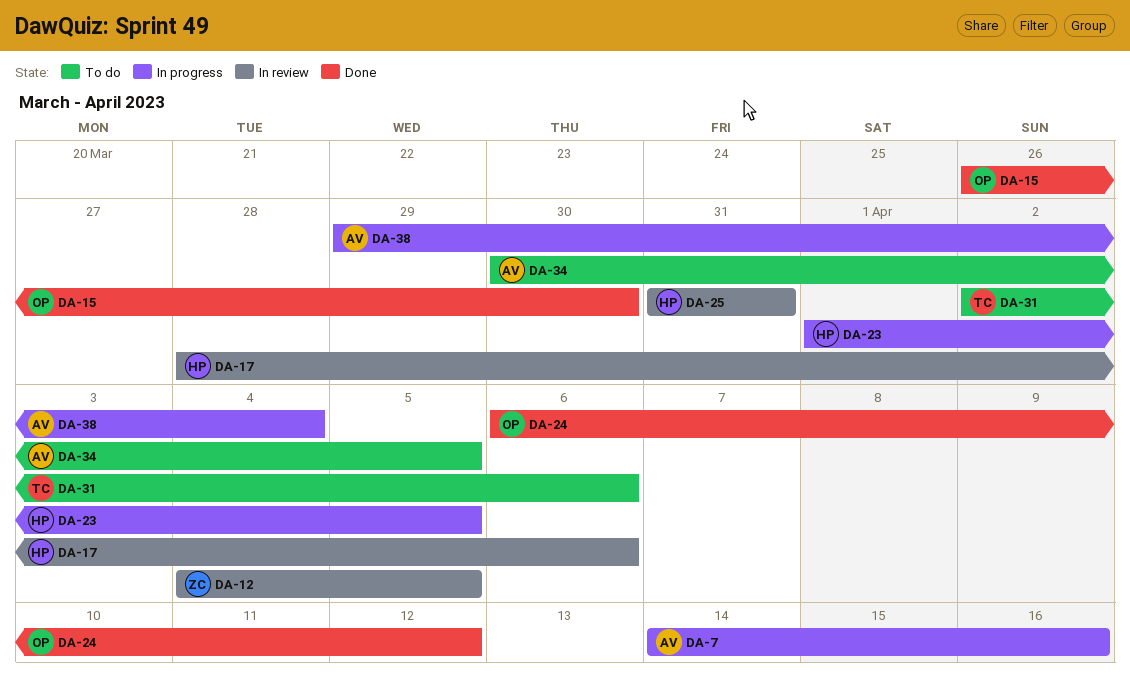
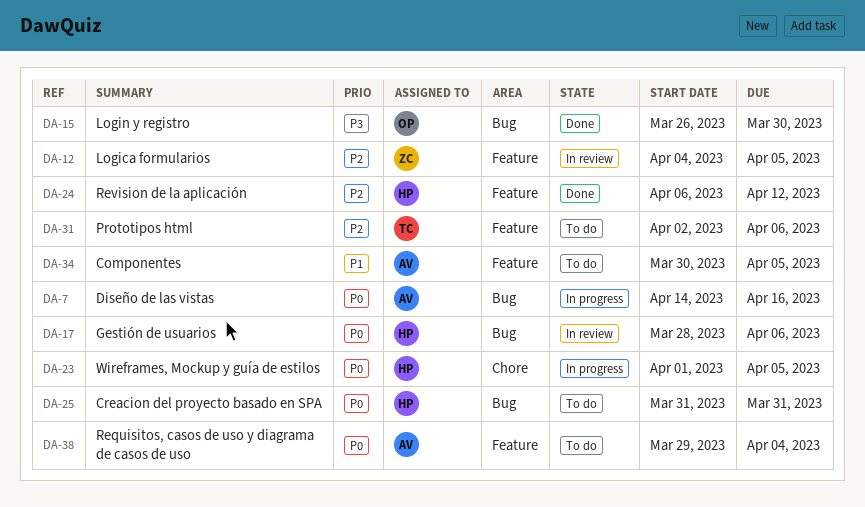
DA-24, owner: OP -> HP
DA-25, status: In review -> To do
DA-38, status: In progress -> To do

